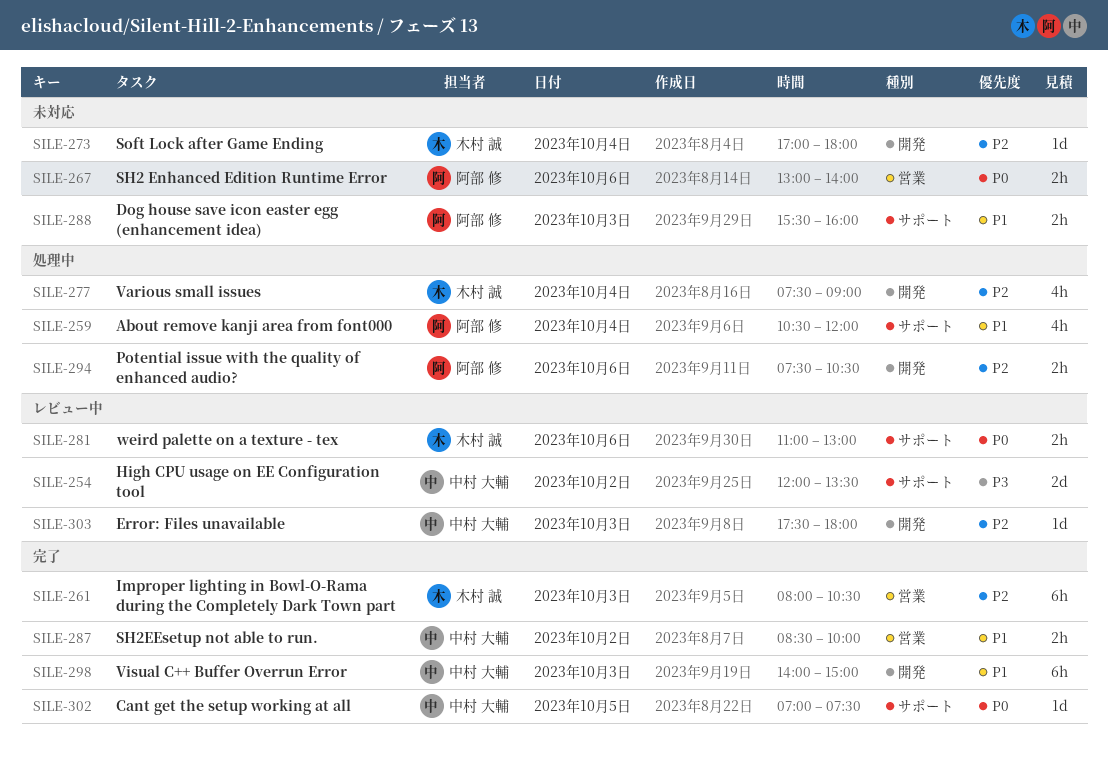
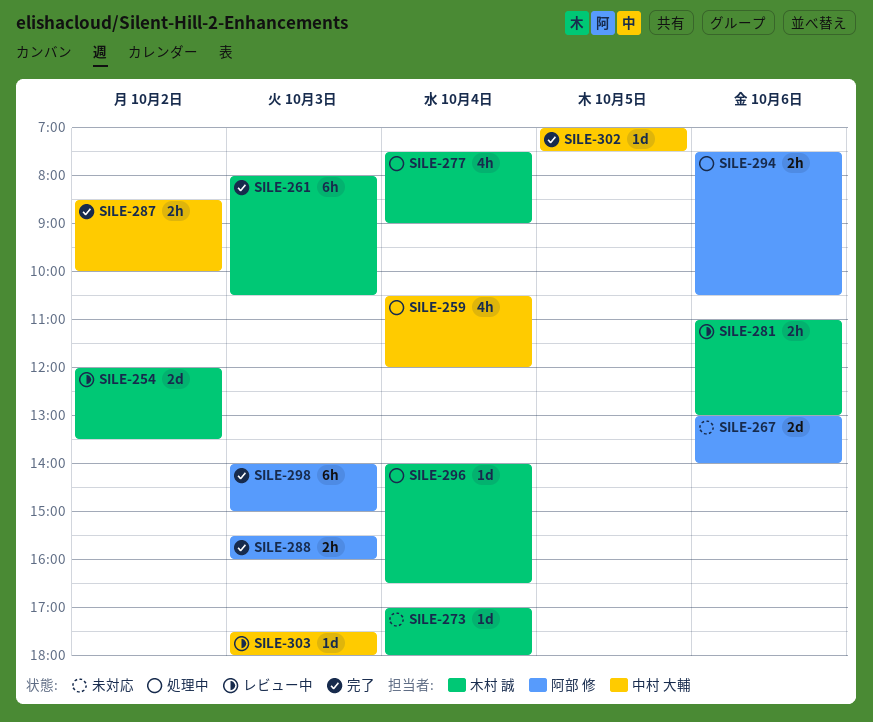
SILE-254, owner: 中村 大輔 -> 木村 誠
SILE-259, owner: 阿部 修 -> 中村 大輔
SILE-267, estimate: 2h -> 2d
SILE-288, status: 未対応 -> 完了
SILE-296: none -> present
SILE-298, owner: 中村 大輔 -> 阿部 修

